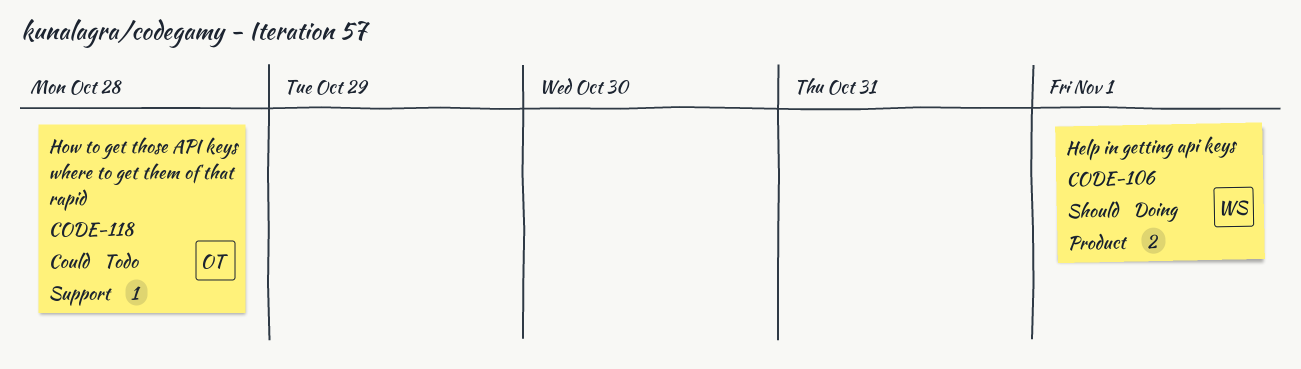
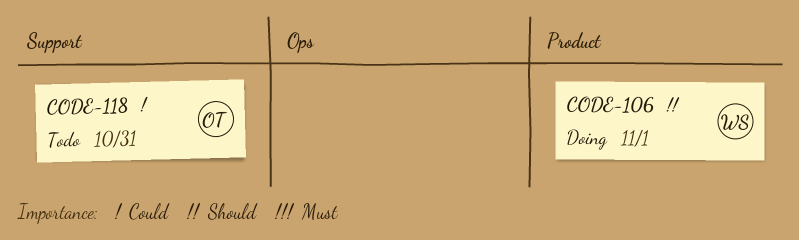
CODE-118, due: Oct 28 -> Oct 31

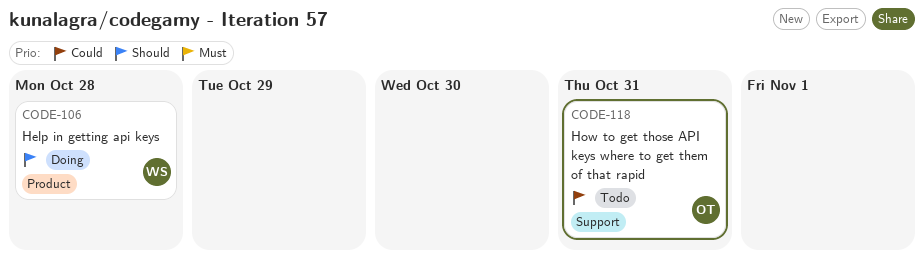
CODE-106, due: Nov 1 -> Oct 28

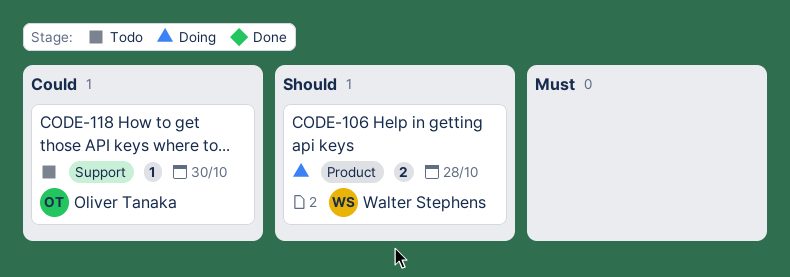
CODE-118, due: Oct 31 -> Oct 30

